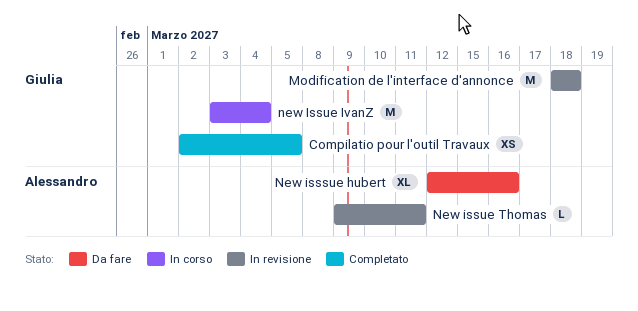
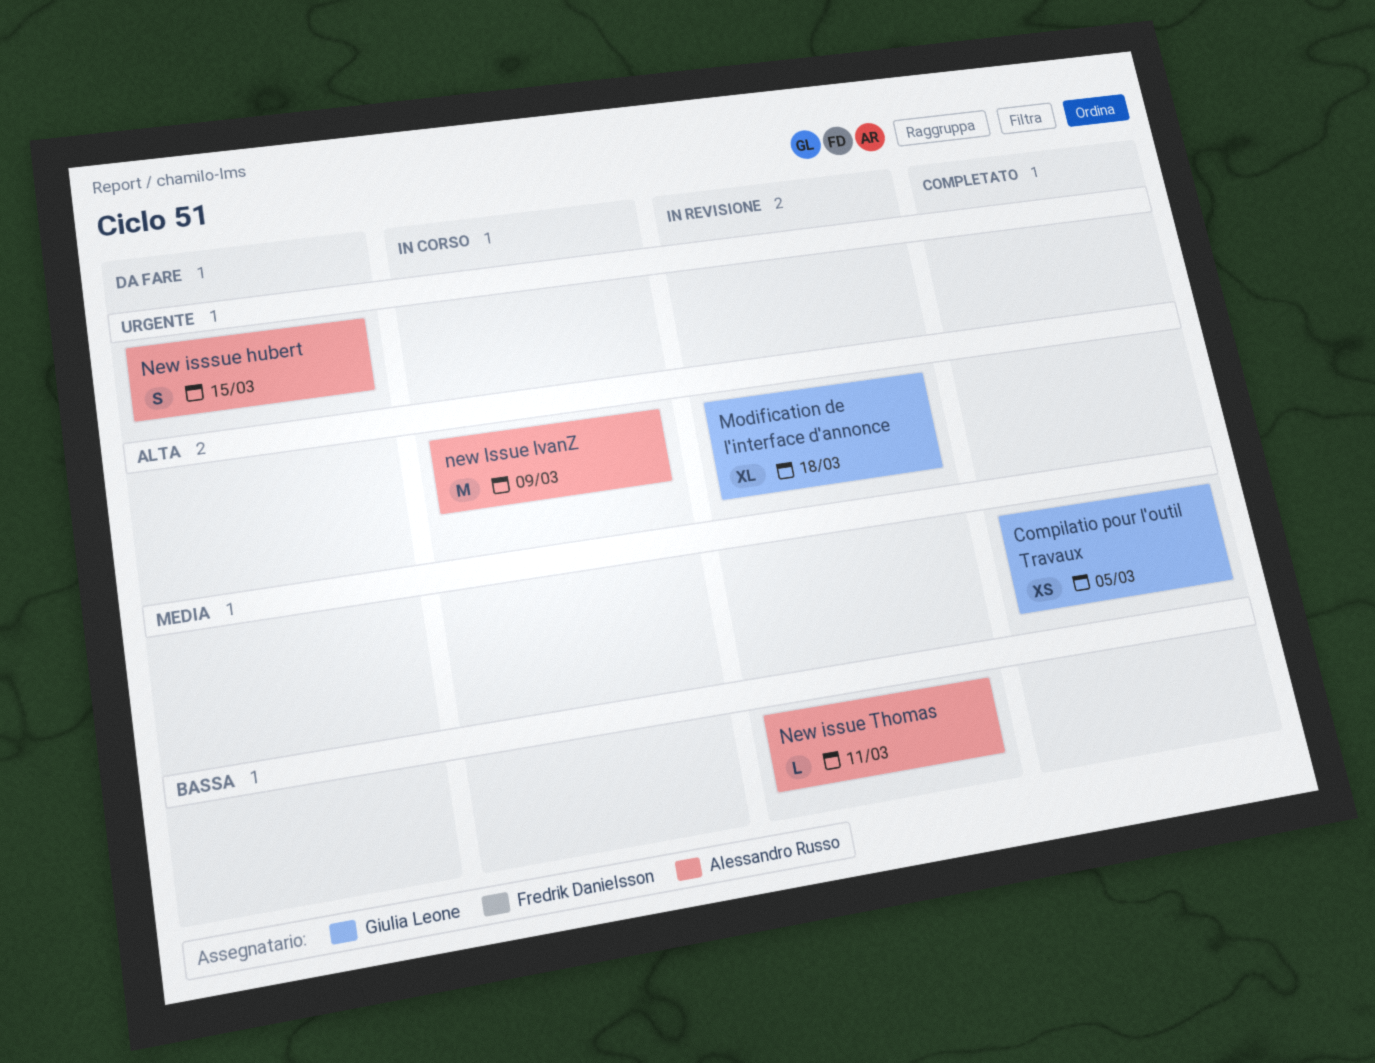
Modification de l'interface d'annonce, estimate: M -> XL
New isssue hubert, estimate: XL -> S
New isssue hubert, due: Mar 16 -> Mar 15
new Issue IvanZ, owner: Giulia Leone -> Alessandro Russo
new Issue IvanZ, due: Mar 4 -> Mar 9

